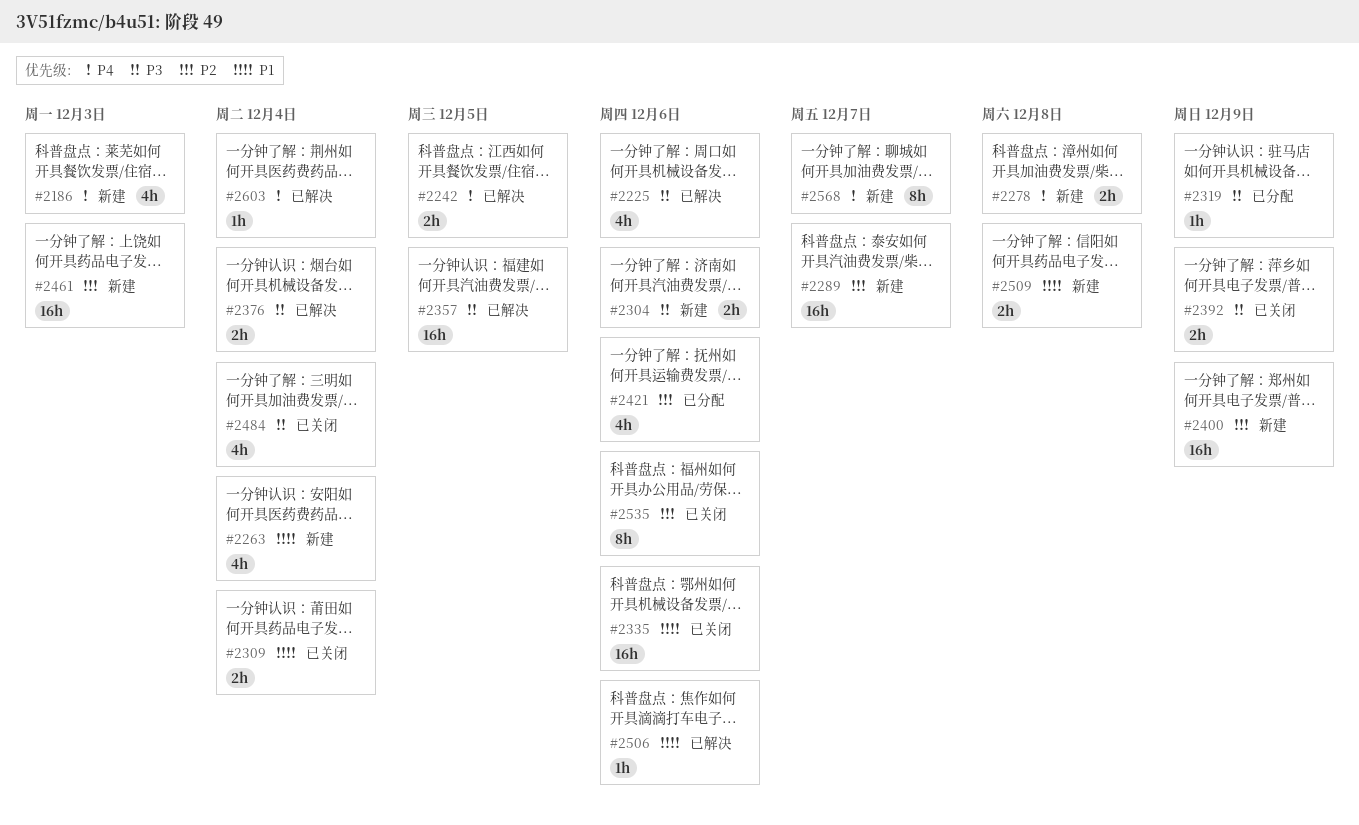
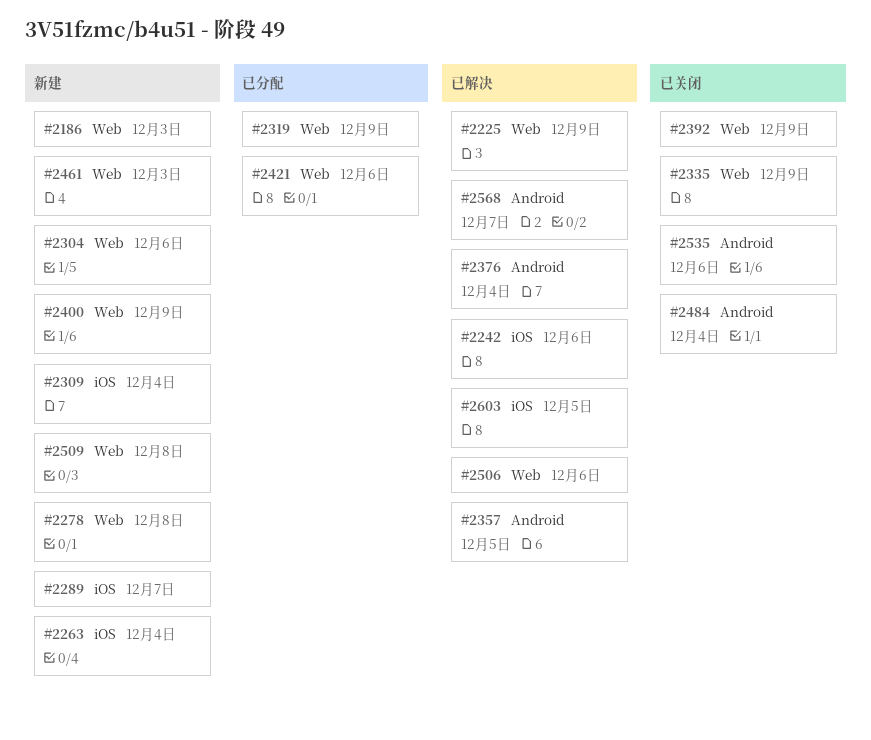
#2225, due: Dec 6 -> Dec 9
#2242, due: Dec 5 -> Dec 6
#2309, status: 已关闭 -> 新建
#2335, due: Dec 6 -> Dec 9
#2568, status: 新建 -> 已解决
#2603, due: Dec 4 -> Dec 5

